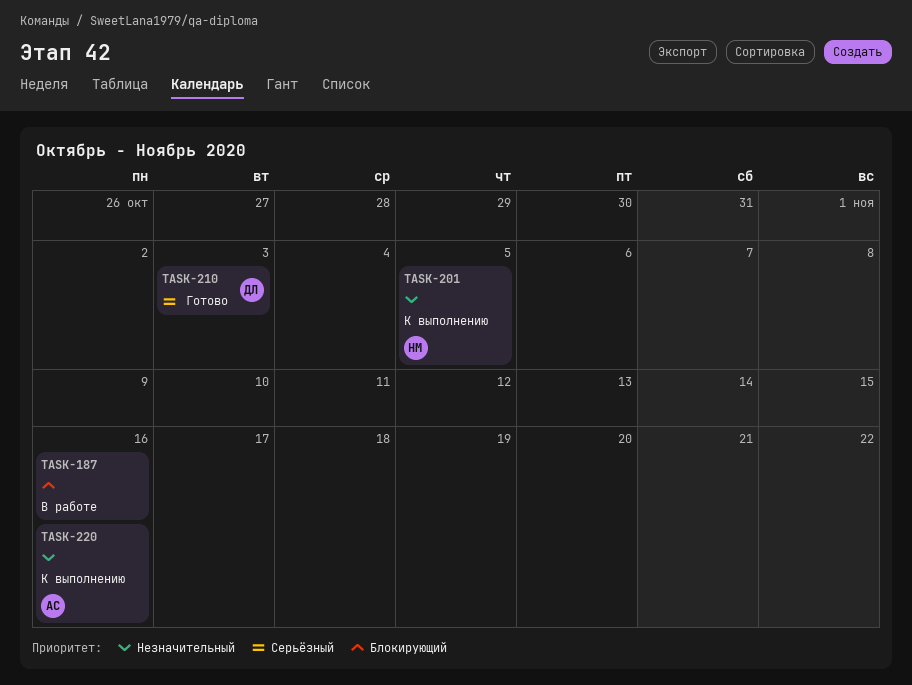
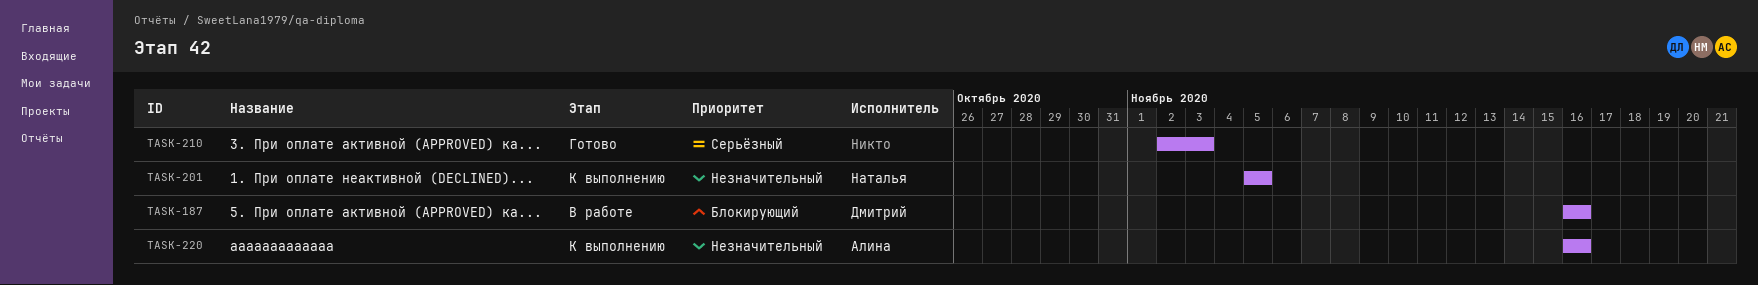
TASK-187, owner: none -> Дмитрий
TASK-210, owner: Дмитрий -> none

